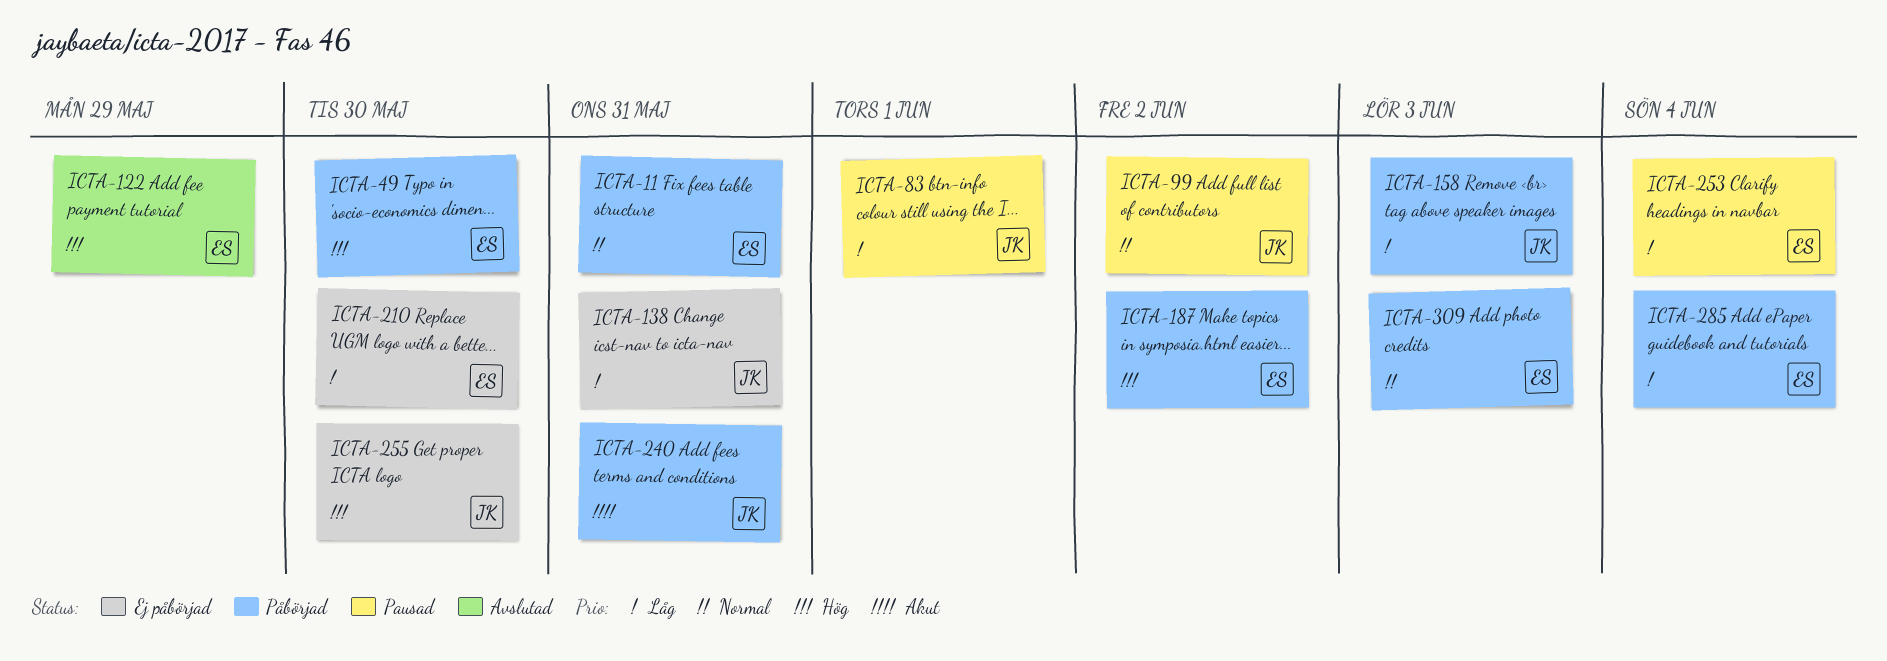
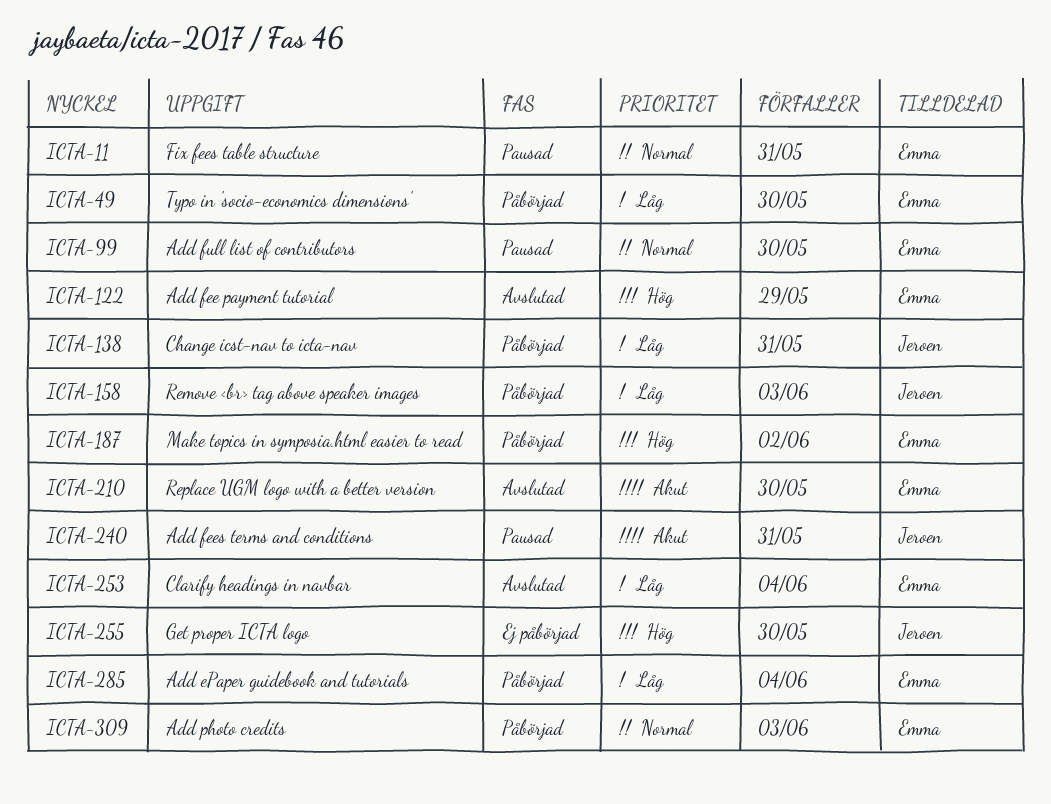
ICTA-11, status: Påbörjad -> Pausad
ICTA-49, priority: Hög -> Låg
ICTA-83: present -> none
ICTA-99, owner: Jeroen -> Emma
ICTA-99, due: Jun 2 -> May 30
ICTA-138, status: Ej påbörjad -> Påbörjad
ICTA-210, status: Ej påbörjad -> Avslutad
ICTA-210, priority: Låg -> Akut
ICTA-240, status: Påbörjad -> Pausad
ICTA-253, status: Pausad -> Avslutad

